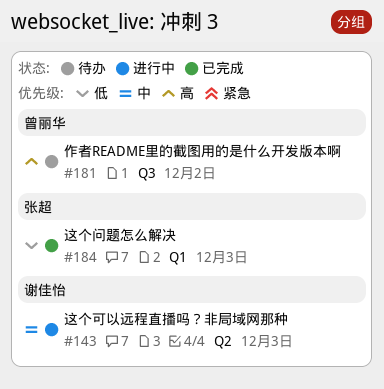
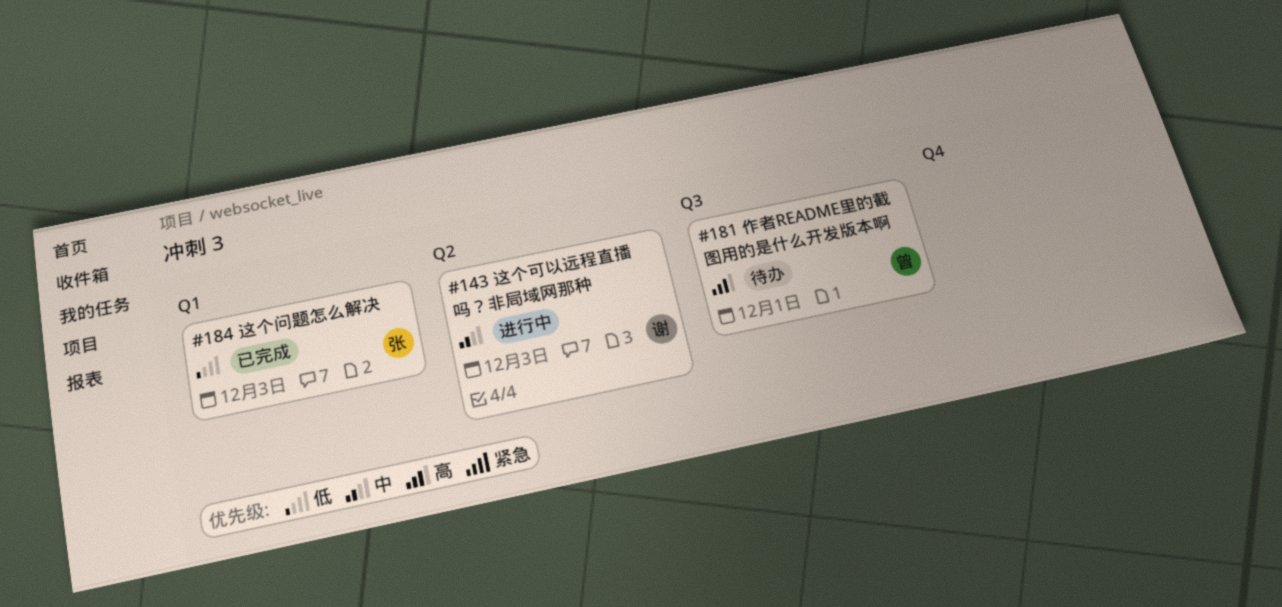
#181, due: Dec 2 -> Dec 1

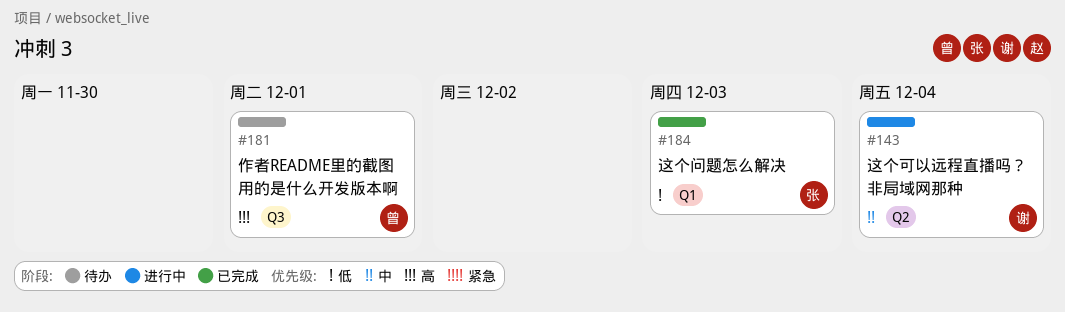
#143, due: Dec 3 -> Dec 4

